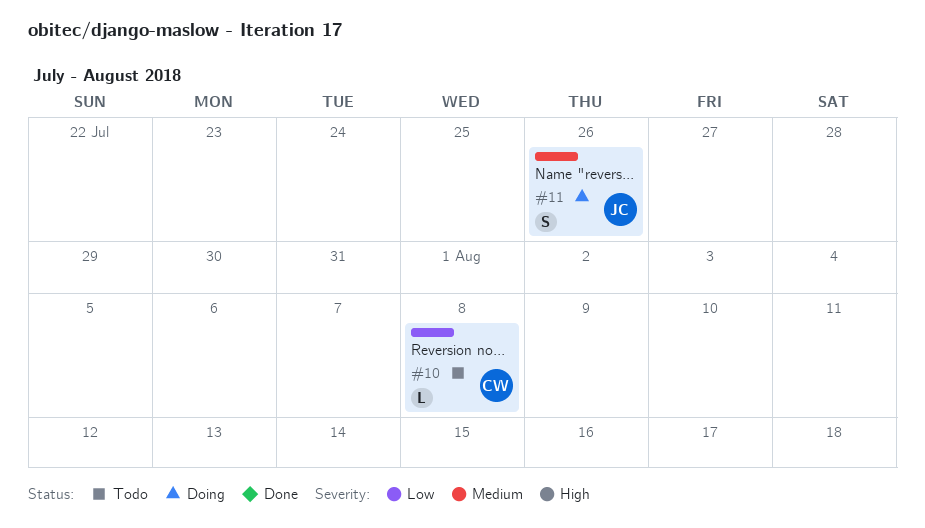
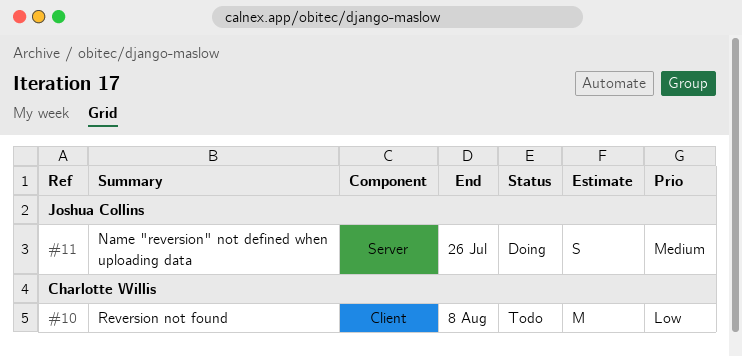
#10, estimate: L -> M

